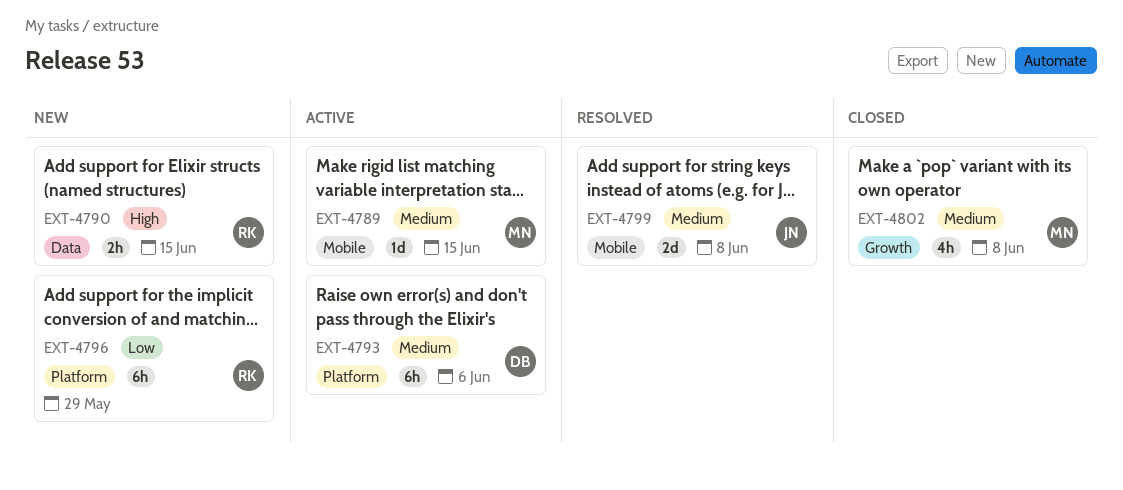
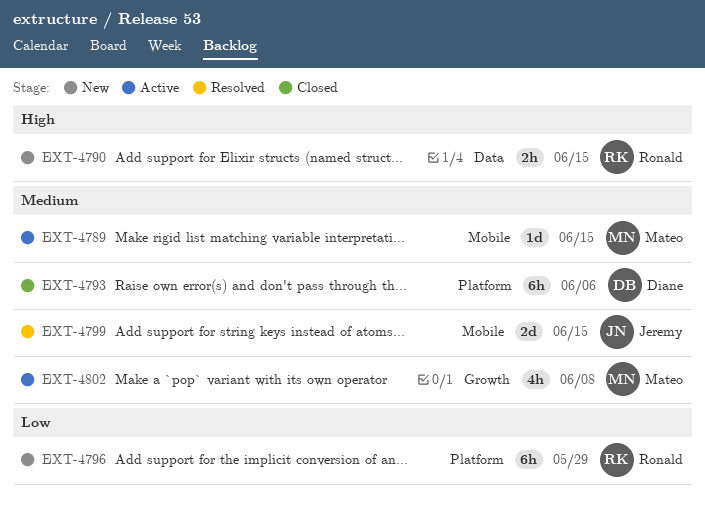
EXT-4793, status: Active -> Closed
EXT-4799, due: Jun 8 -> Jun 15
EXT-4802, status: Closed -> Active

